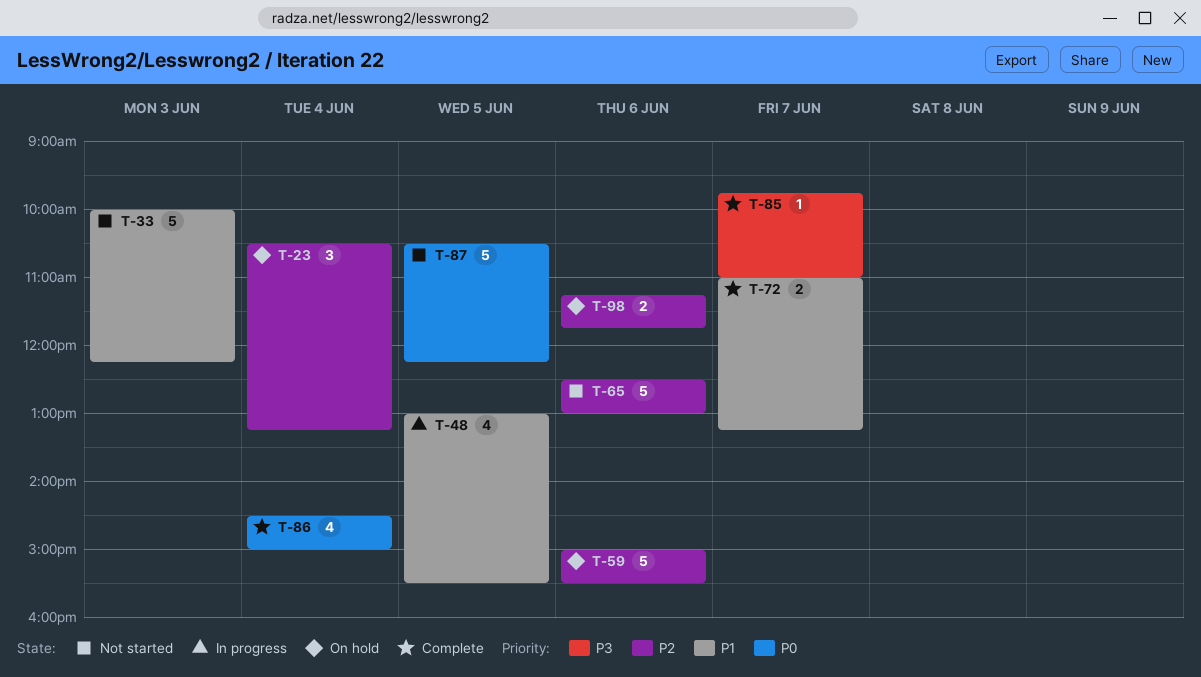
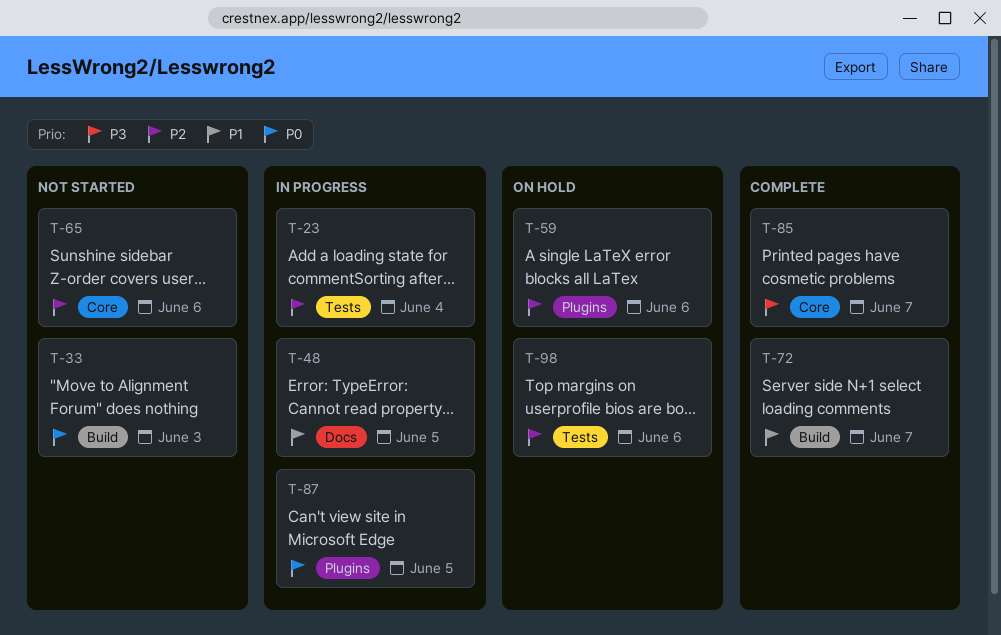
T-23, status: On hold -> In progress
T-33, priority: P1 -> P0
T-86: present -> none
T-87, status: Not started -> In progress

